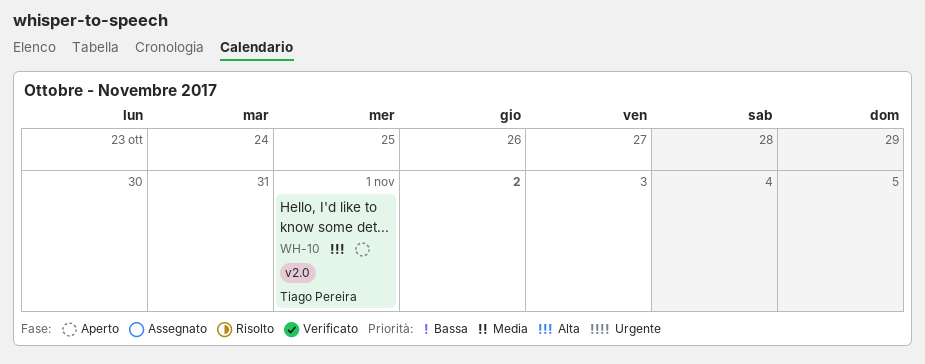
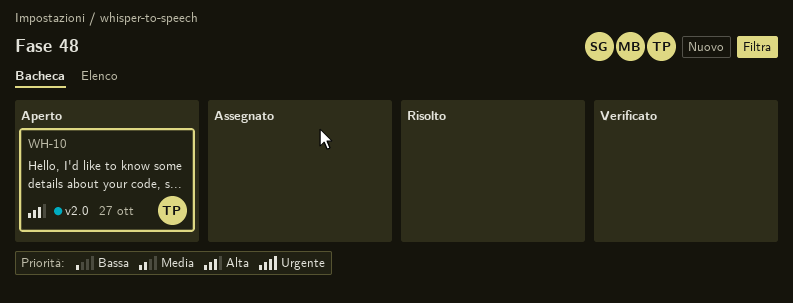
WH-10, due: Nov 1 -> Oct 27

